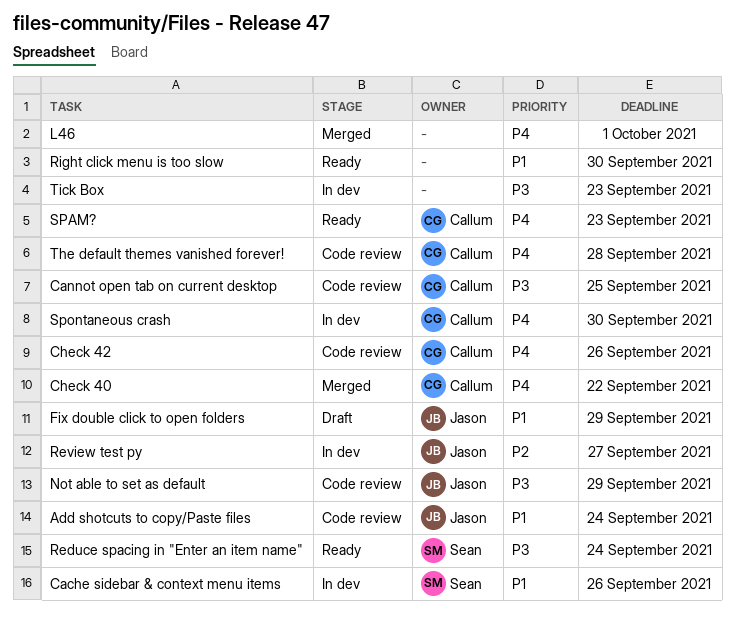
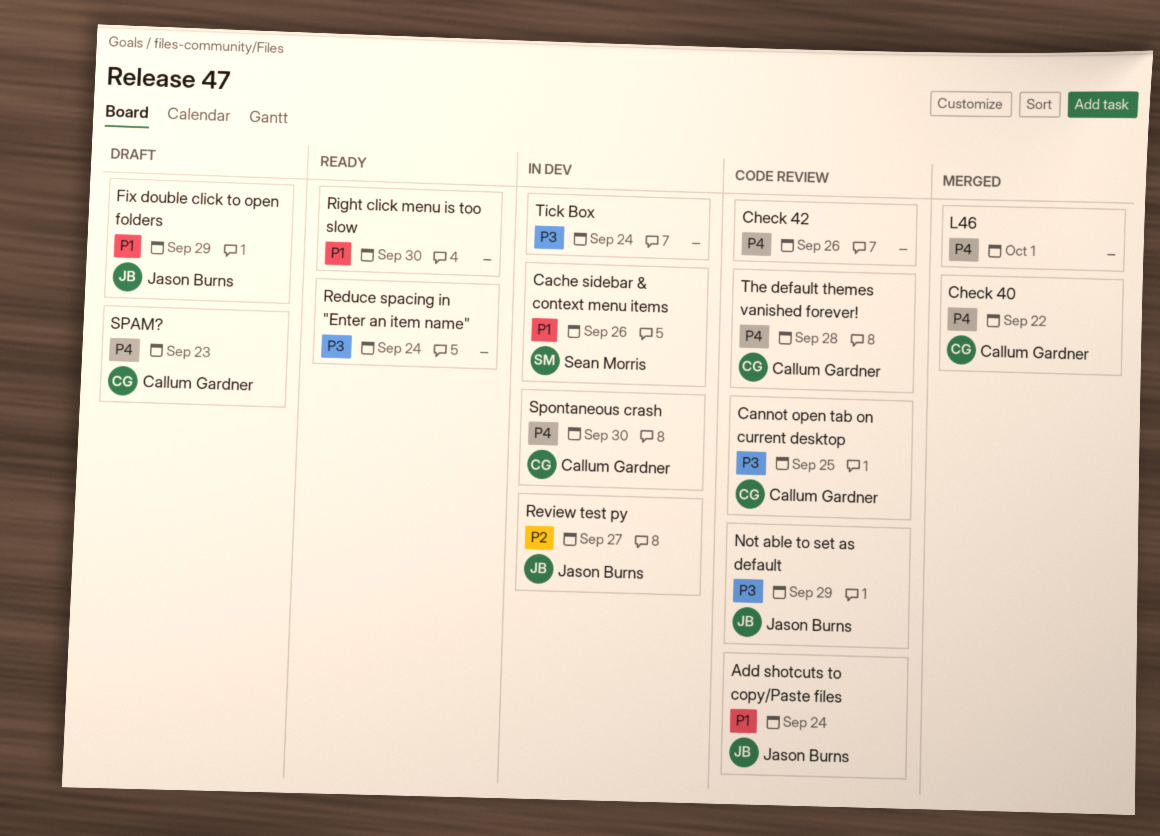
Check 42, owner: Callum Gardner -> none
Reduce spacing in "Enter an item name", owner: Sean Morris -> none
SPAM?, status: Ready -> Draft
Tick Box, due: Sep 23 -> Sep 24

